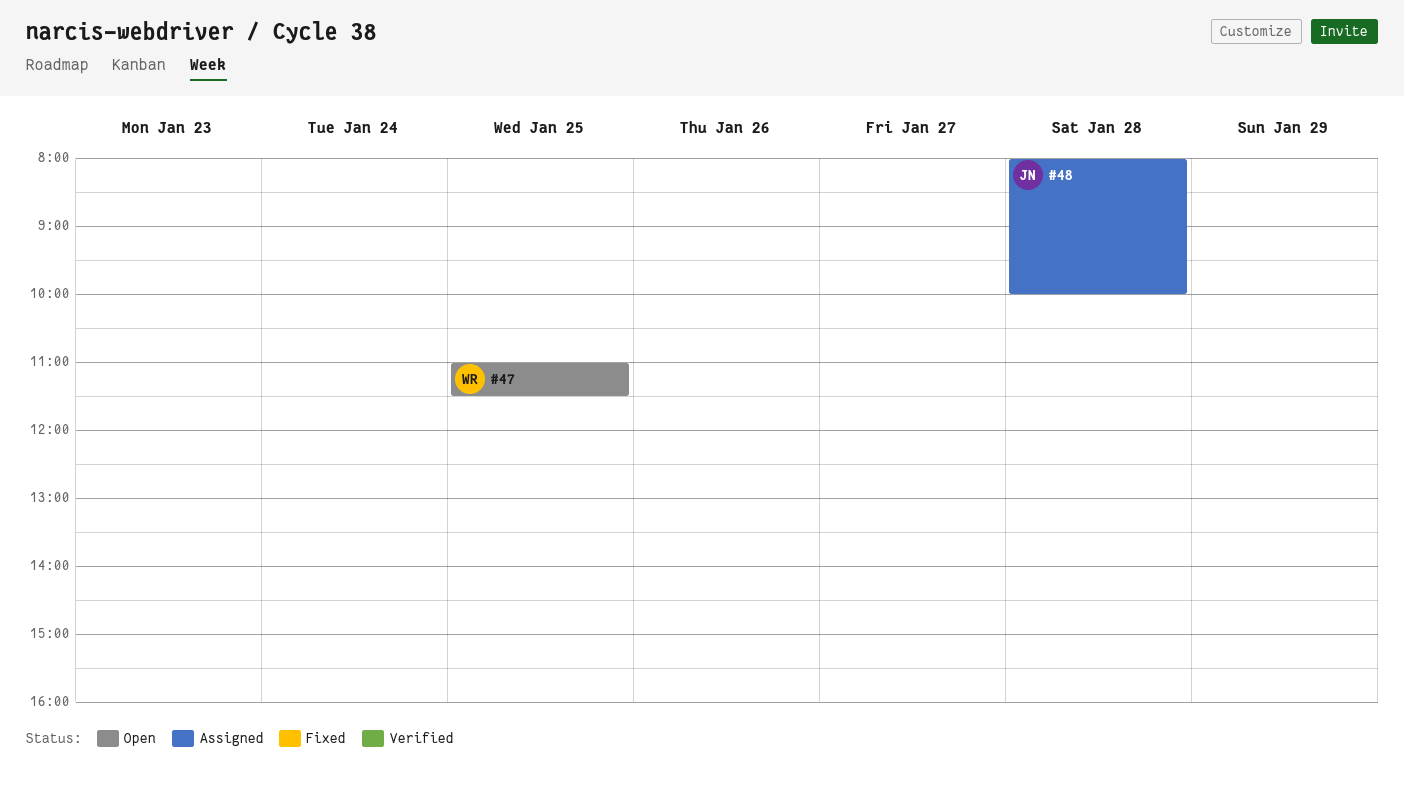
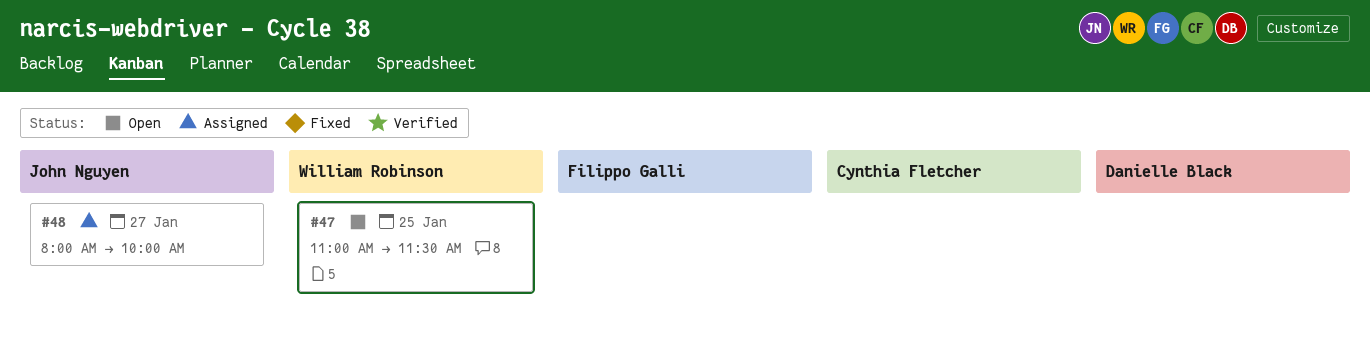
#48, day: Jan 28 -> Jan 27

